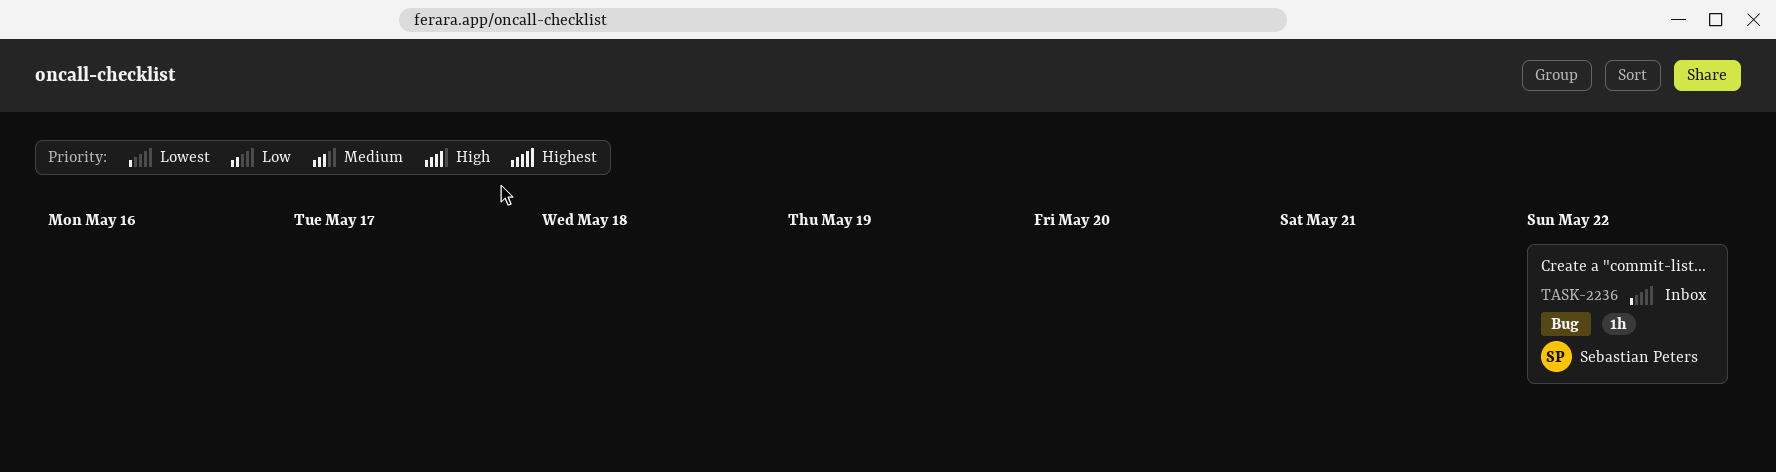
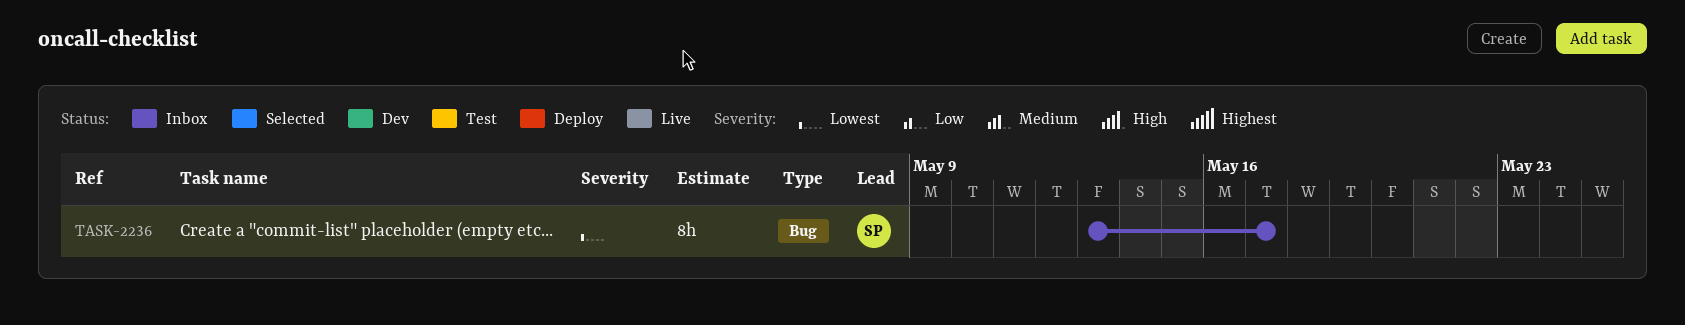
TASK-2236, estimate: 1h -> 8h
TASK-2236, due: May 22 -> May 17

